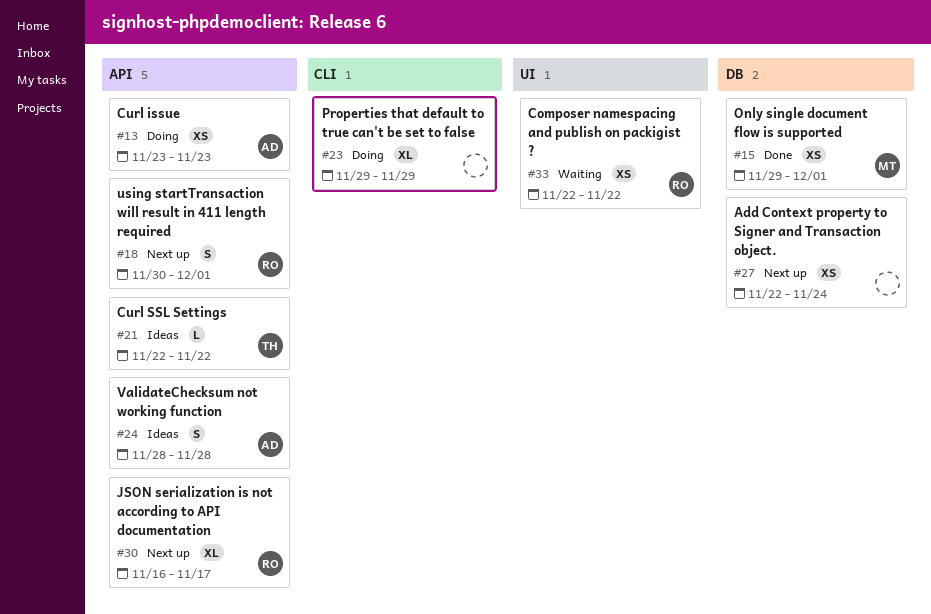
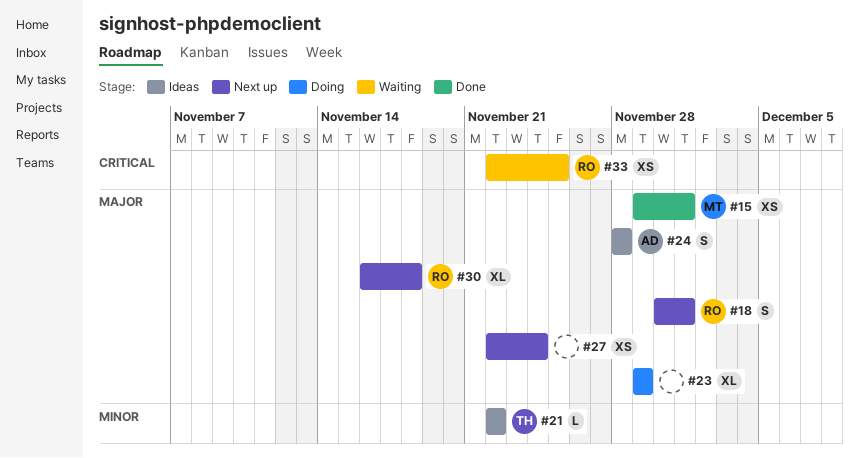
#13: present -> none
#30, due: Nov 17 -> Nov 18
#33, due: Nov 22 -> Nov 25

